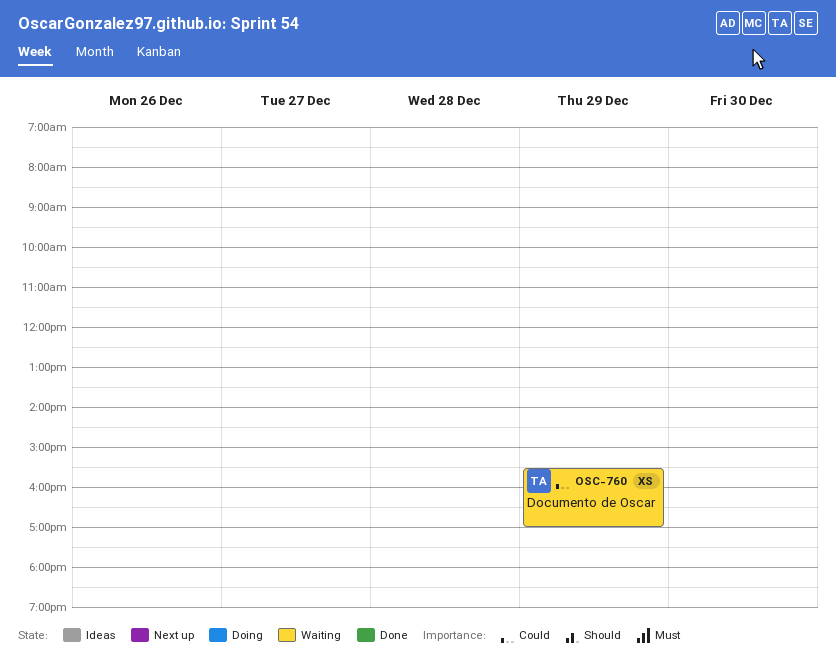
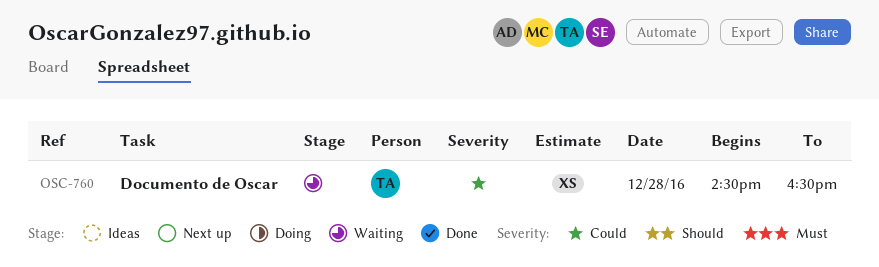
OSC-760, day: Dec 29 -> Dec 28
OSC-760, begins: 15:30 -> 14:30
OSC-760, ends: 17:00 -> 16:30

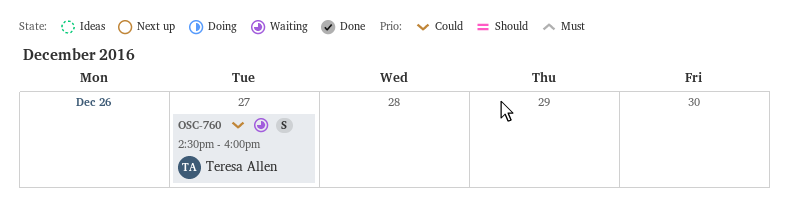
OSC-760, estimate: XS -> S
OSC-760, day: Dec 28 -> Dec 27
OSC-760, ends: 16:30 -> 16:00

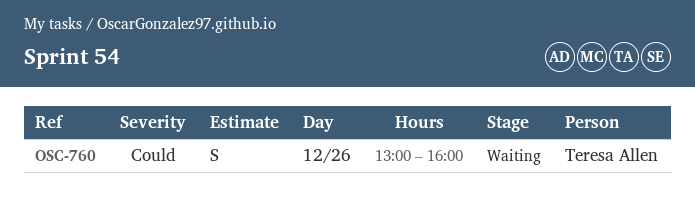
OSC-760, day: Dec 27 -> Dec 26
OSC-760, begins: 14:30 -> 13:00

